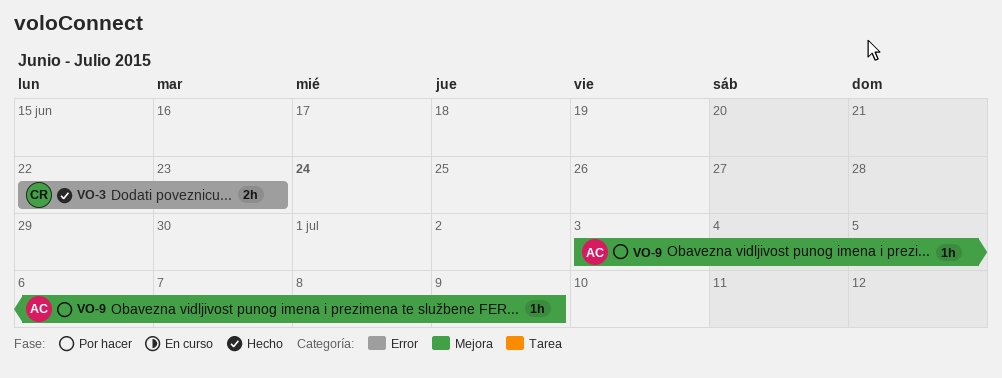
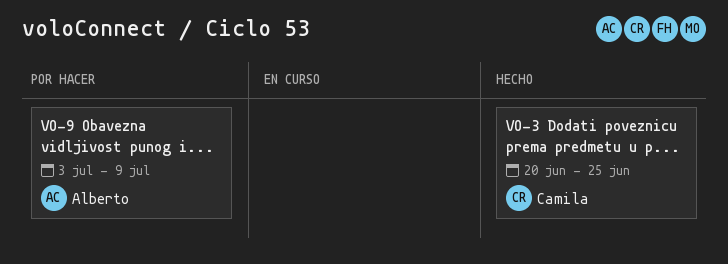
VO-3, start: Jun 22 -> Jun 20
VO-3, due: Jun 23 -> Jun 25

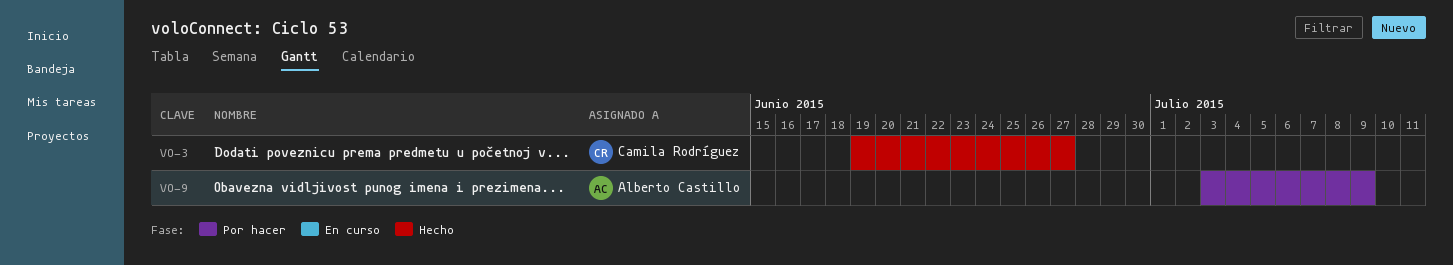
VO-3, start: Jun 20 -> Jun 19
VO-3, due: Jun 25 -> Jun 27

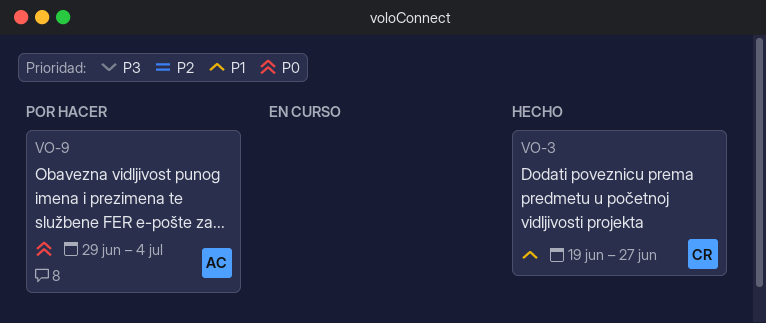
VO-9, start: Jul 3 -> Jun 29
VO-9, due: Jul 9 -> Jul 4

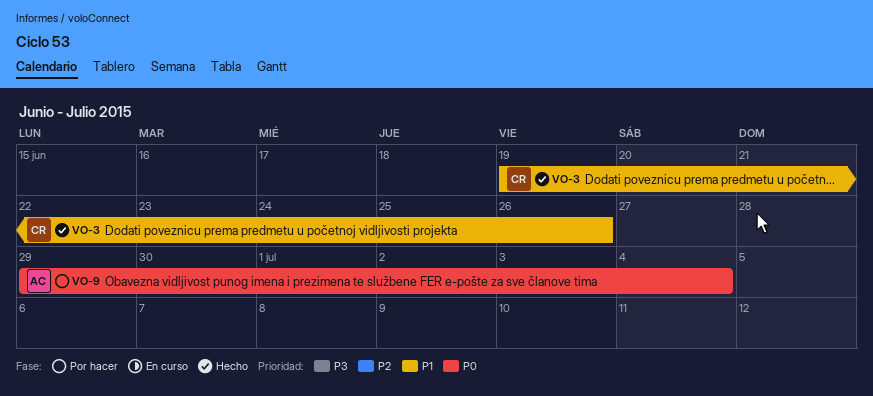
VO-3, due: Jun 27 -> Jun 26

